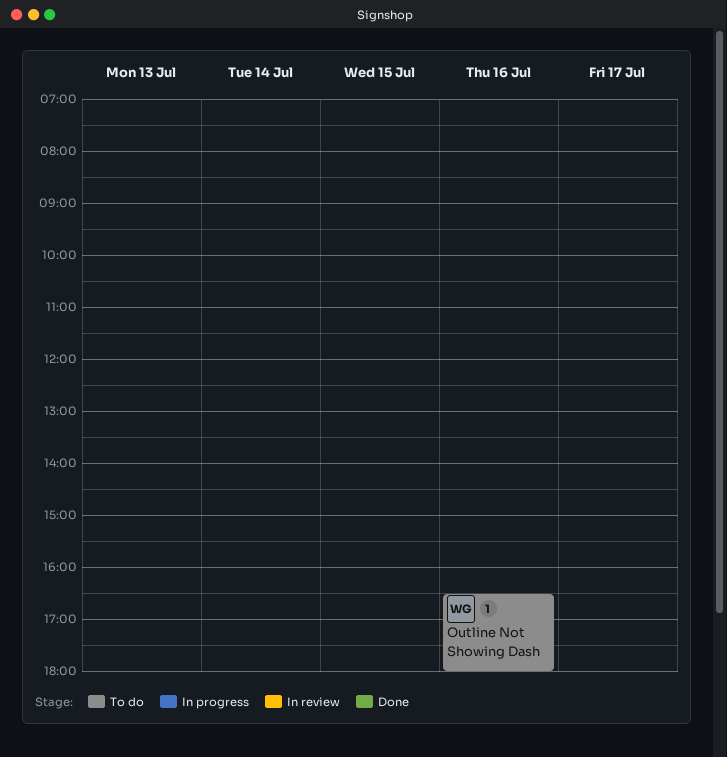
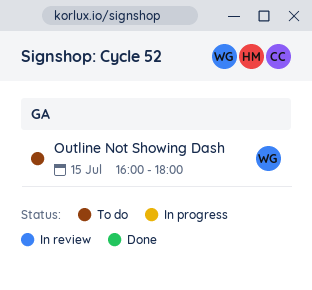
Outline Not Showing Dash, day: Jul 16 -> Jul 15
Outline Not Showing Dash, begins: 16:30 -> 16:00

